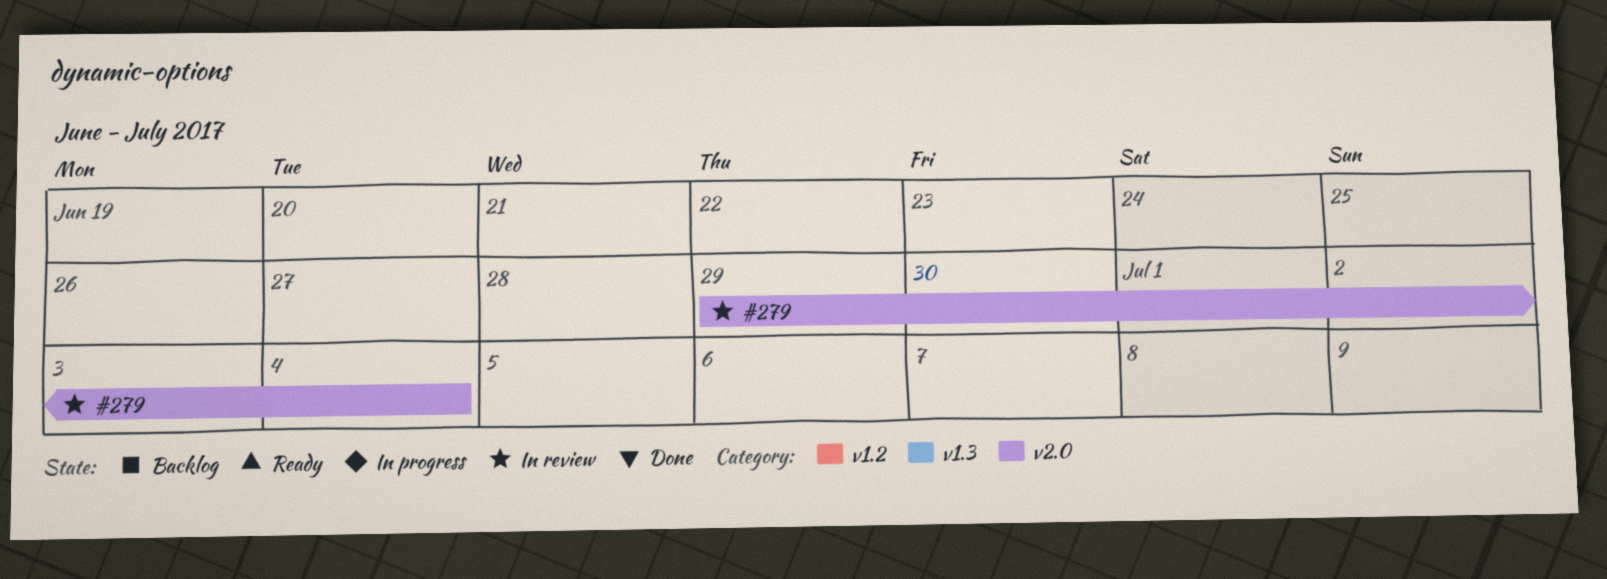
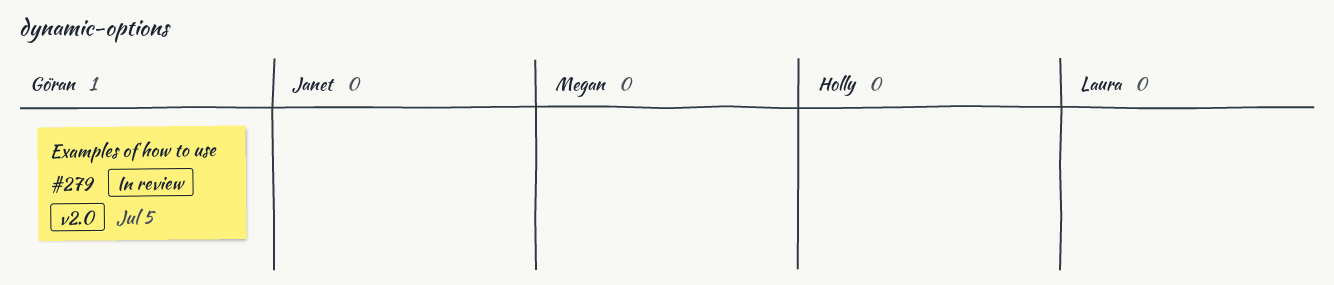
#279, due: Jul 4 -> Jul 5

